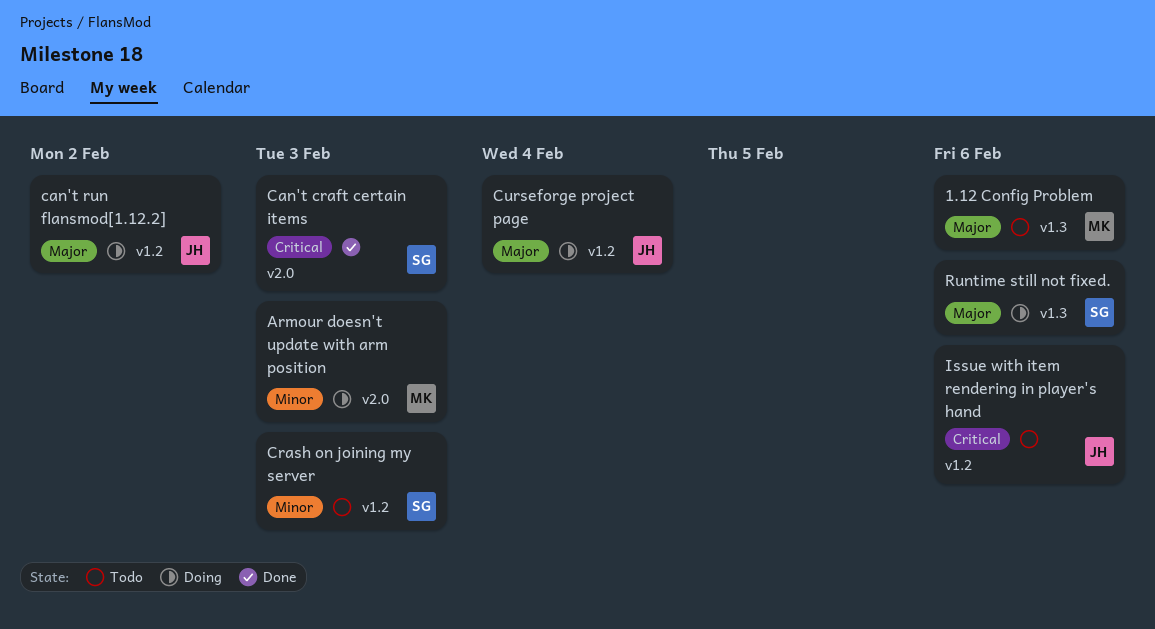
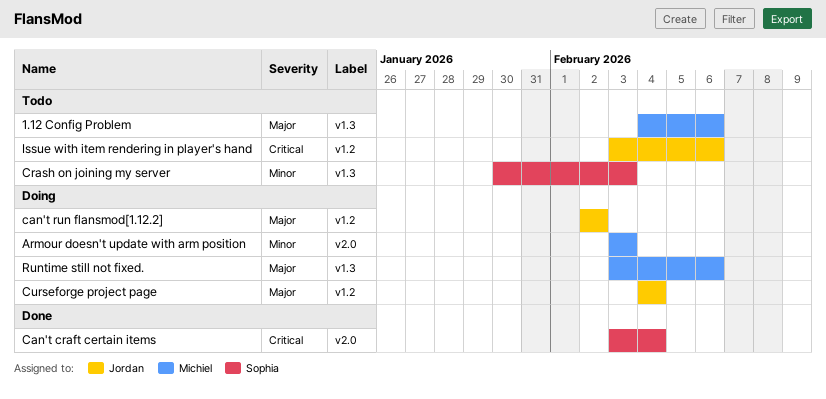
Can't craft certain items, due: Feb 3 -> Feb 4
Crash on joining my server, label: v1.2 -> v1.3
Runtime still not fixed., owner: Sophia -> Michiel

